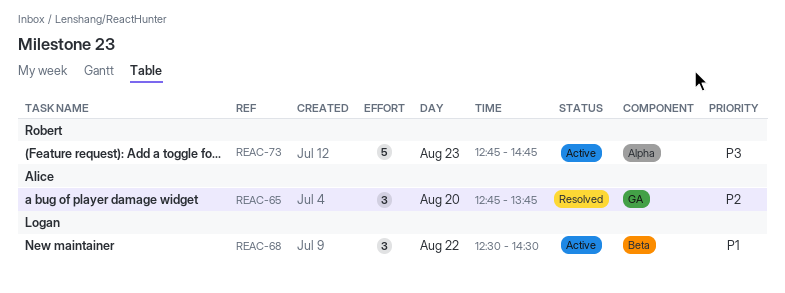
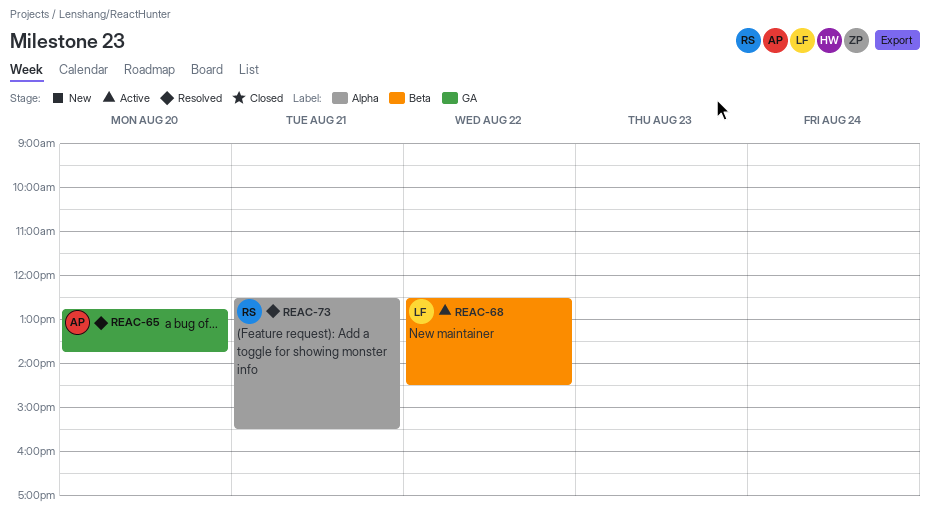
REAC-73, status: Active -> Resolved
REAC-73, day: Aug 23 -> Aug 21
REAC-73, begins: 12:45 -> 12:30
REAC-73, ends: 14:45 -> 15:30

